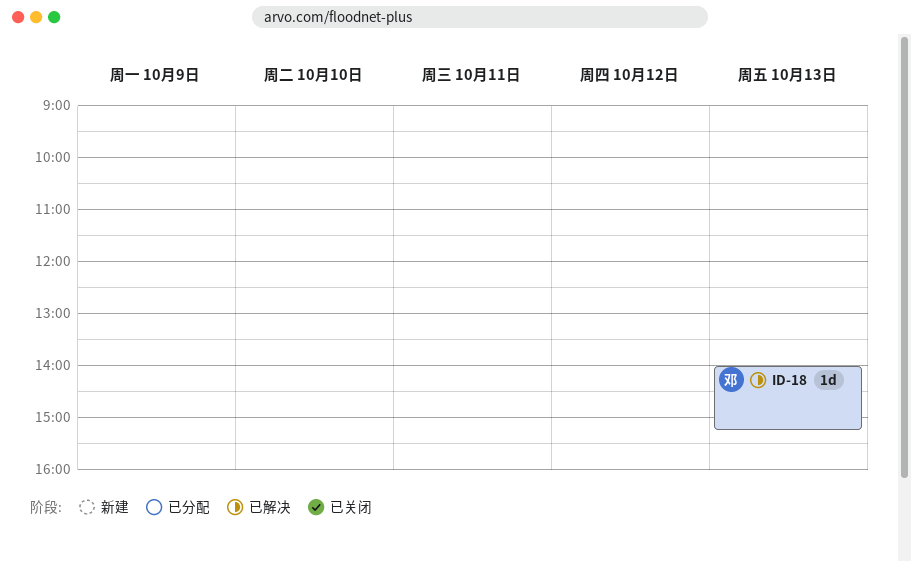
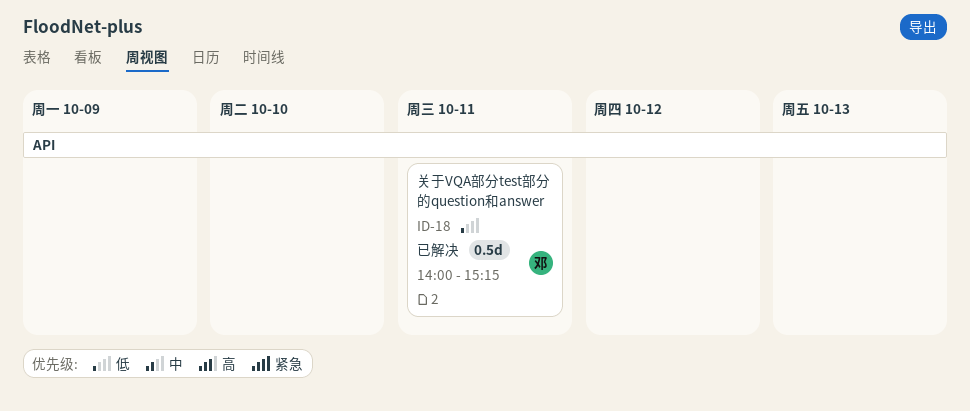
ID-18, estimate: 1d -> 0.5d
ID-18, day: Oct 13 -> Oct 11

